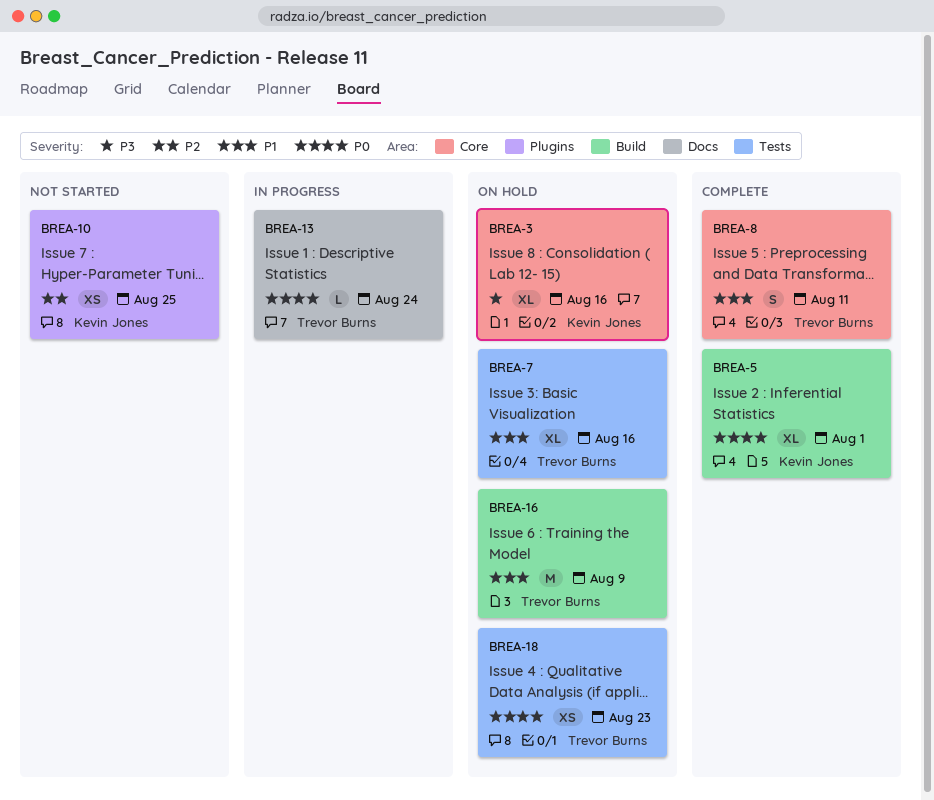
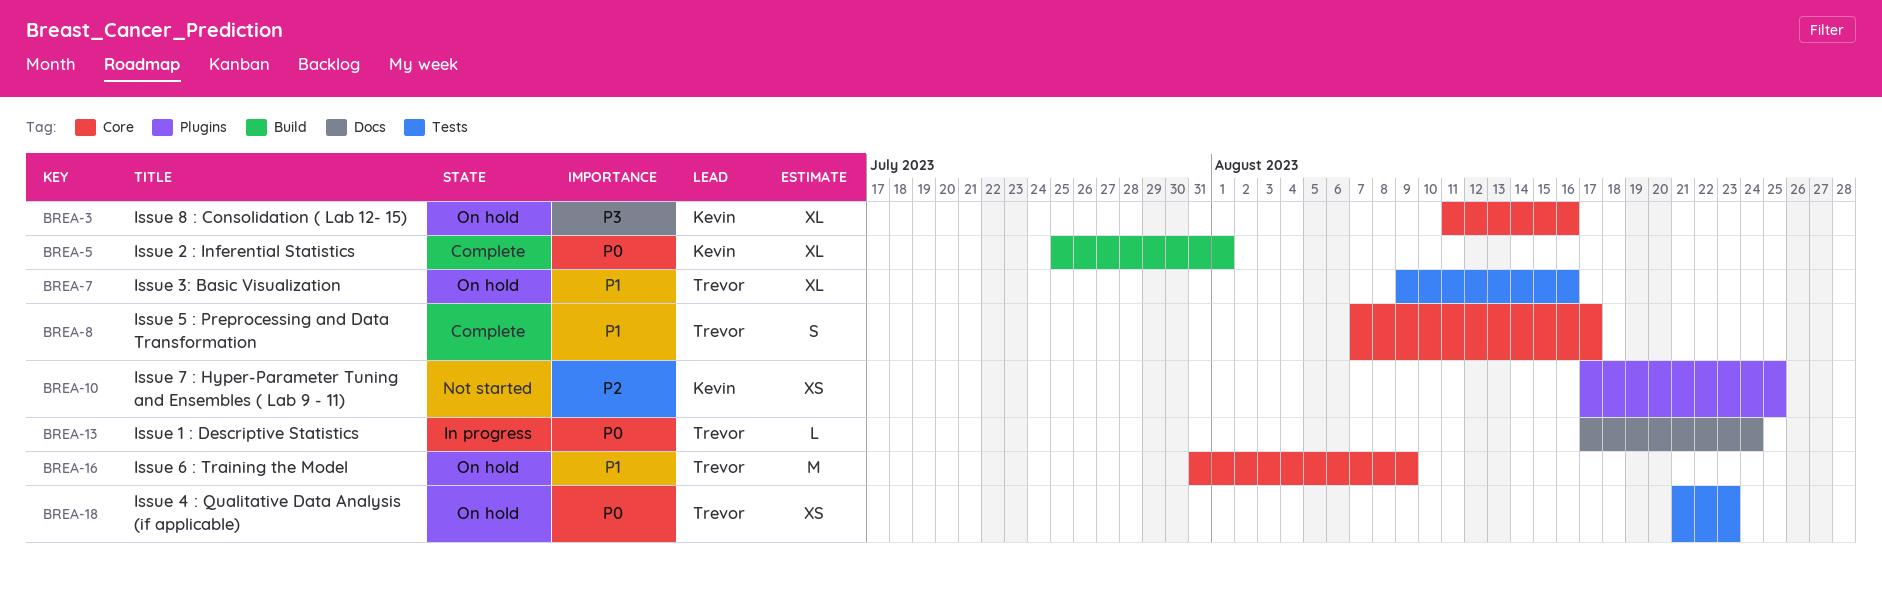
BREA-8, due: Aug 11 -> Aug 17
BREA-16, label: Build -> Core

